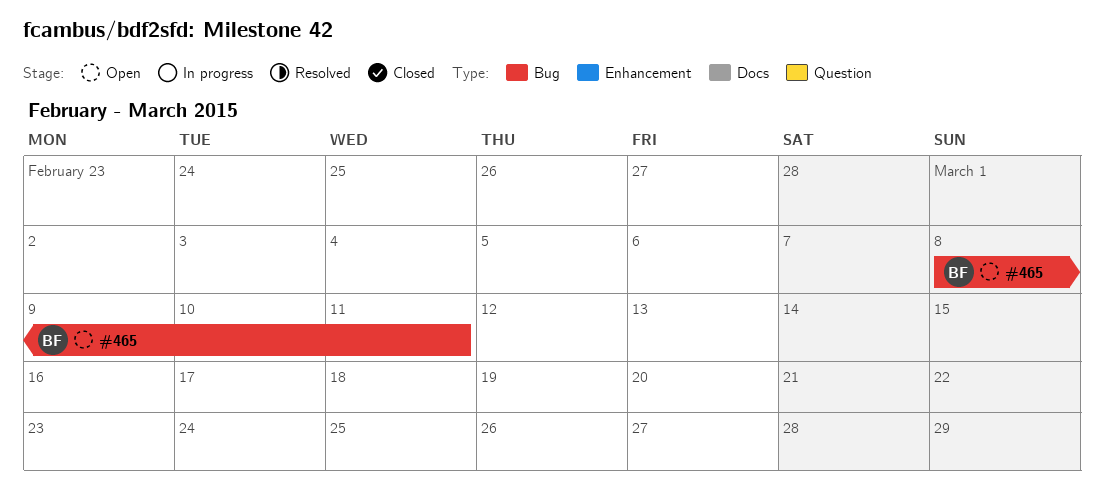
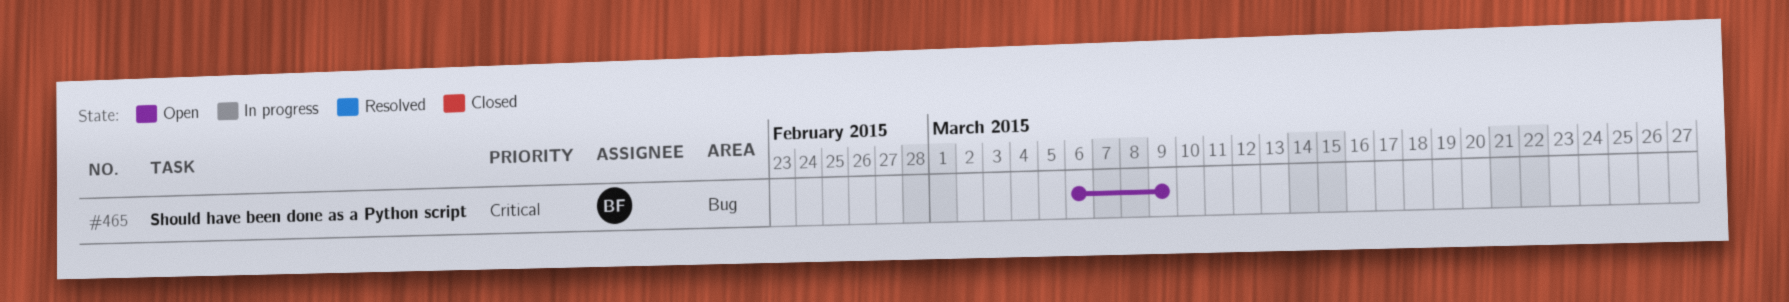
#465, start: Mar 8 -> Mar 6
#465, due: Mar 11 -> Mar 9

